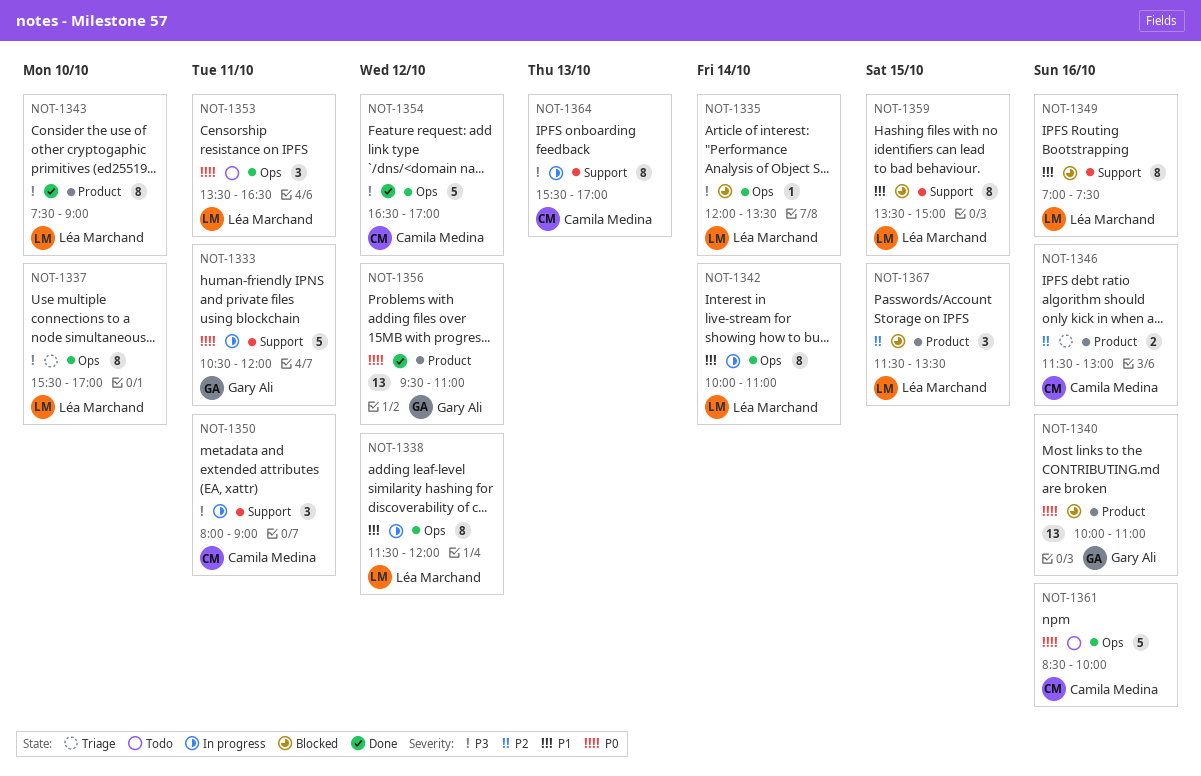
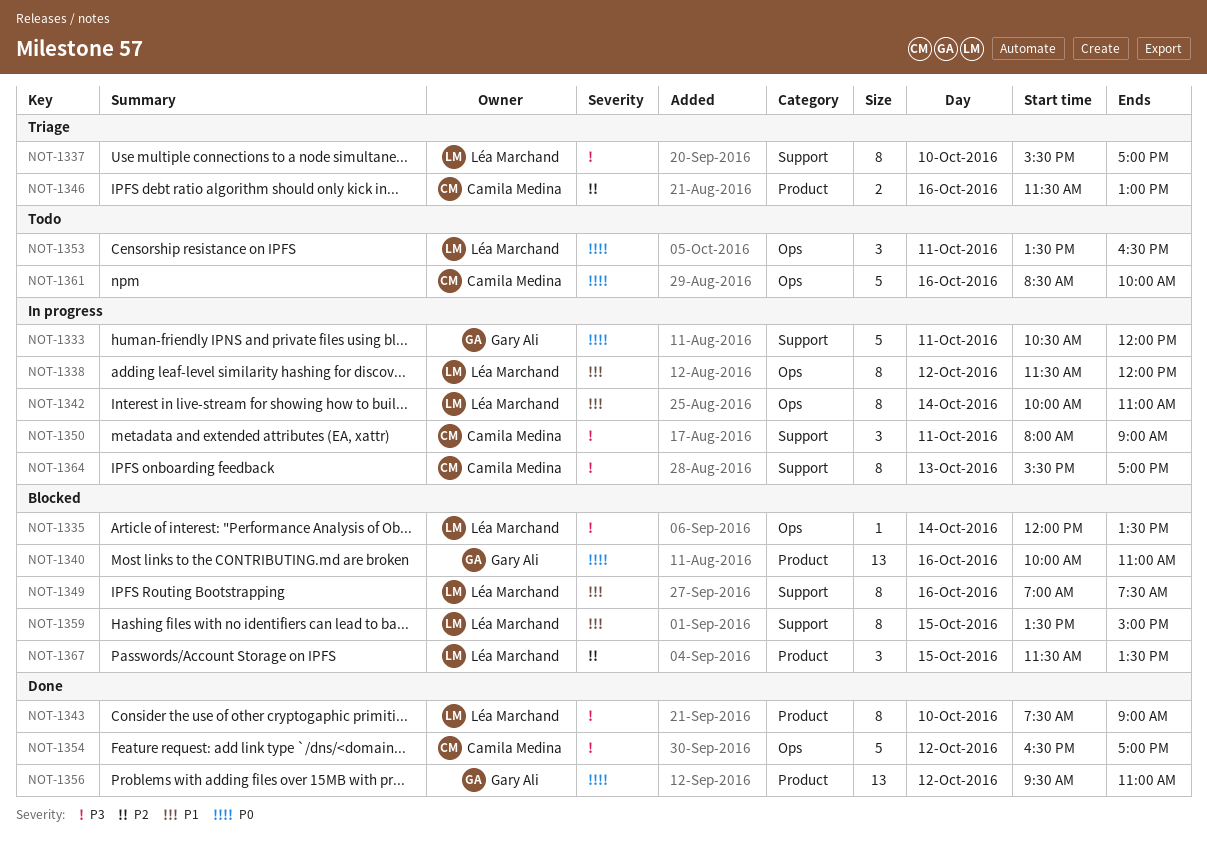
NOT-1337, label: Ops -> Support

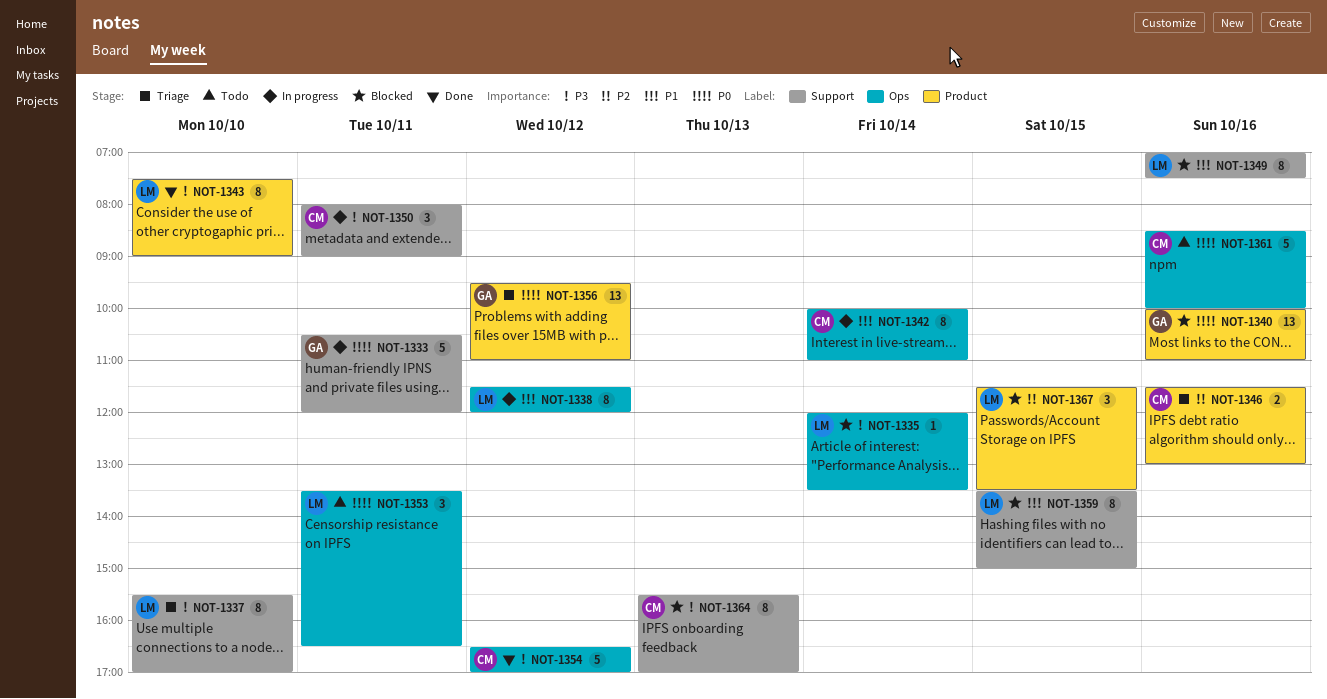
NOT-1342, owner: Léa Marchand -> Camila Medina
NOT-1356, status: Done -> Triage
NOT-1364, status: In progress -> Blocked

